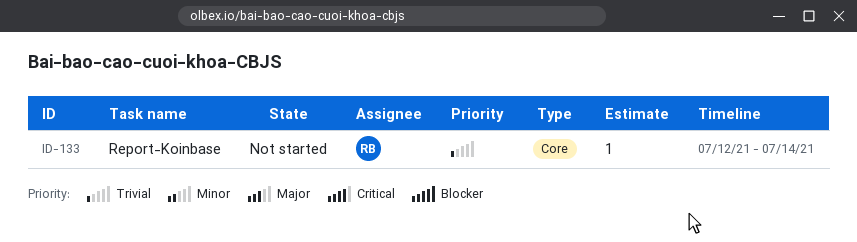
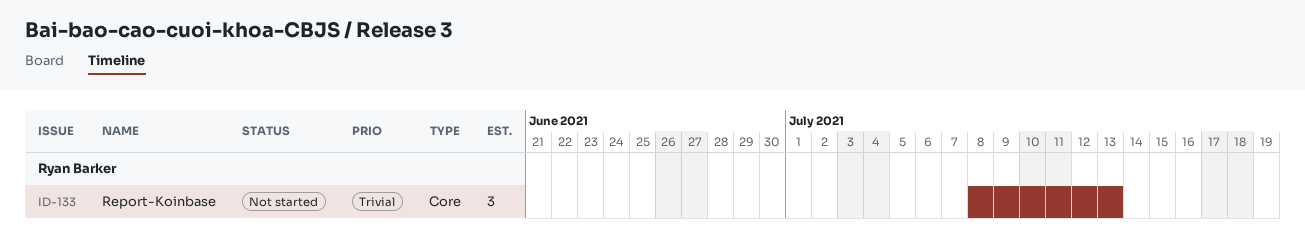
ID-133, estimate: 1 -> 3
ID-133, start: Jul 12 -> Jul 8
ID-133, due: Jul 14 -> Jul 13

